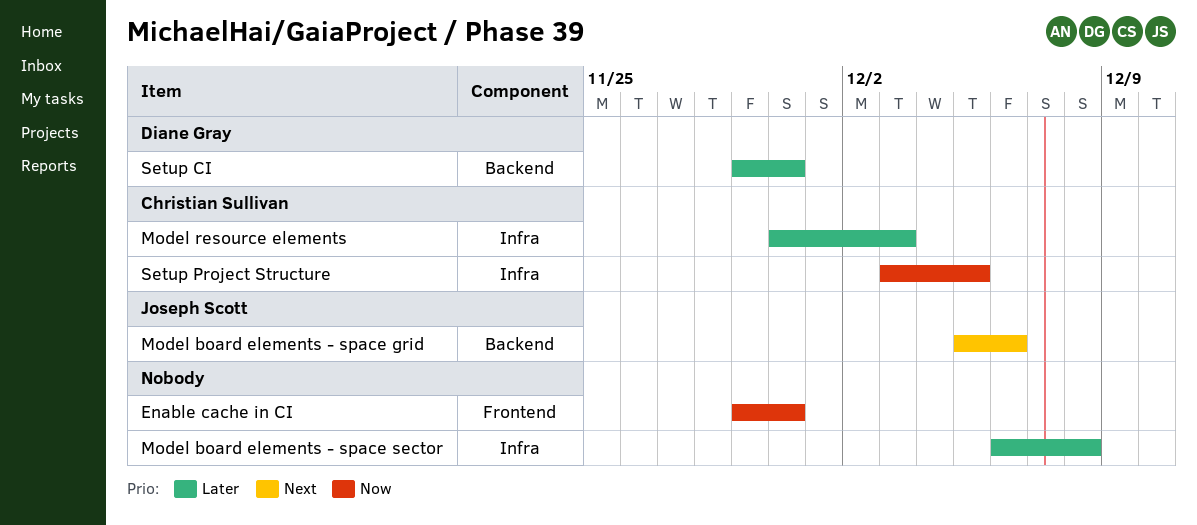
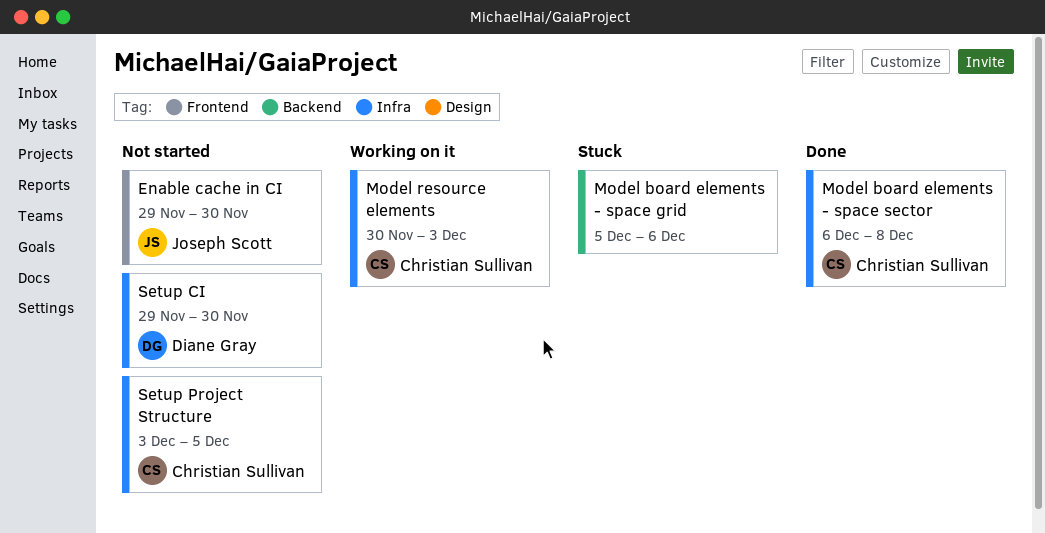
Enable cache in CI, owner: none -> Joseph Scott
Model board elements - space grid, owner: Joseph Scott -> none
Model board elements - space sector, owner: none -> Christian Sullivan
Setup CI, label: Backend -> Infra

